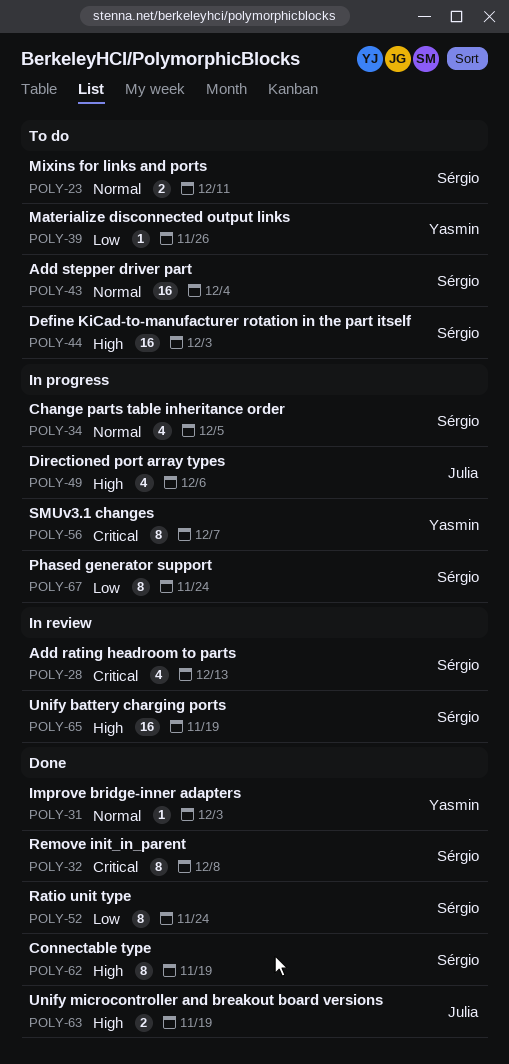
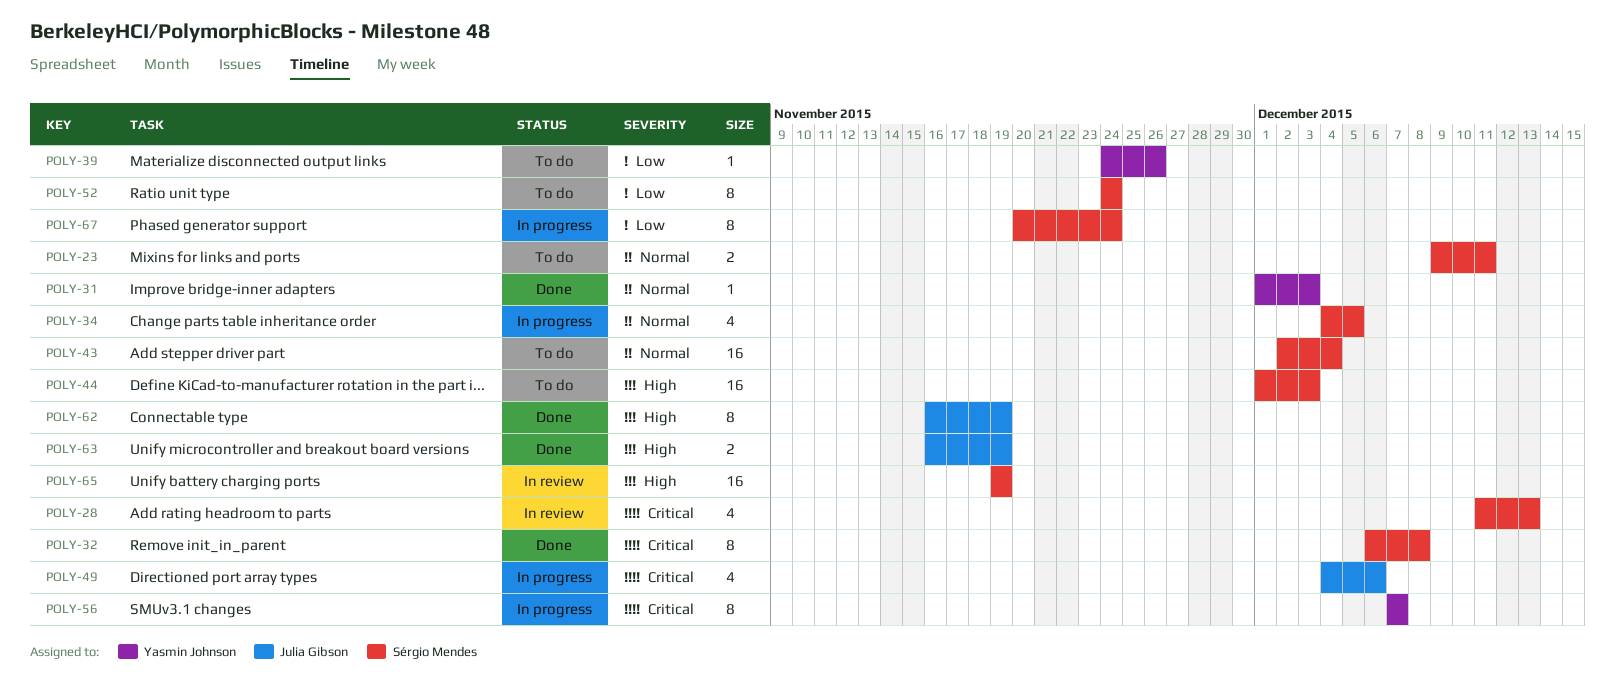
POLY-49, priority: High -> Critical
POLY-52, status: Done -> To do
POLY-62, owner: Sérgio Mendes -> Julia Gibson

